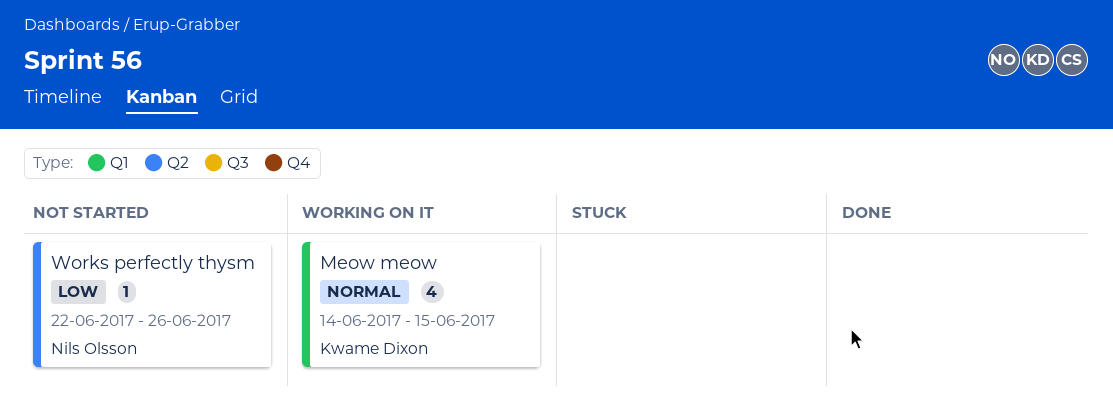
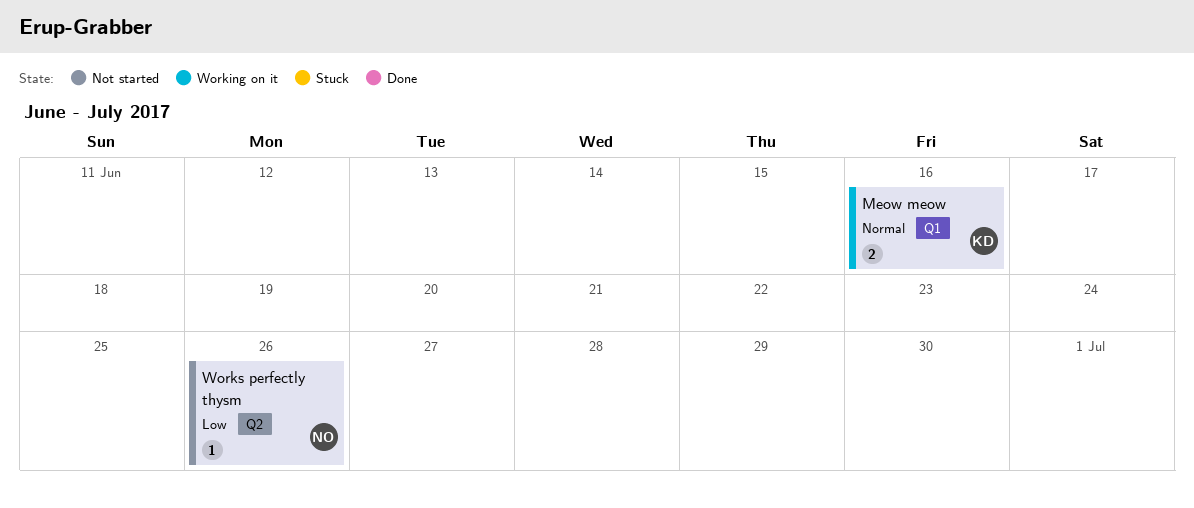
Meow meow, estimate: 4 -> 2
Meow meow, due: Jun 15 -> Jun 16

